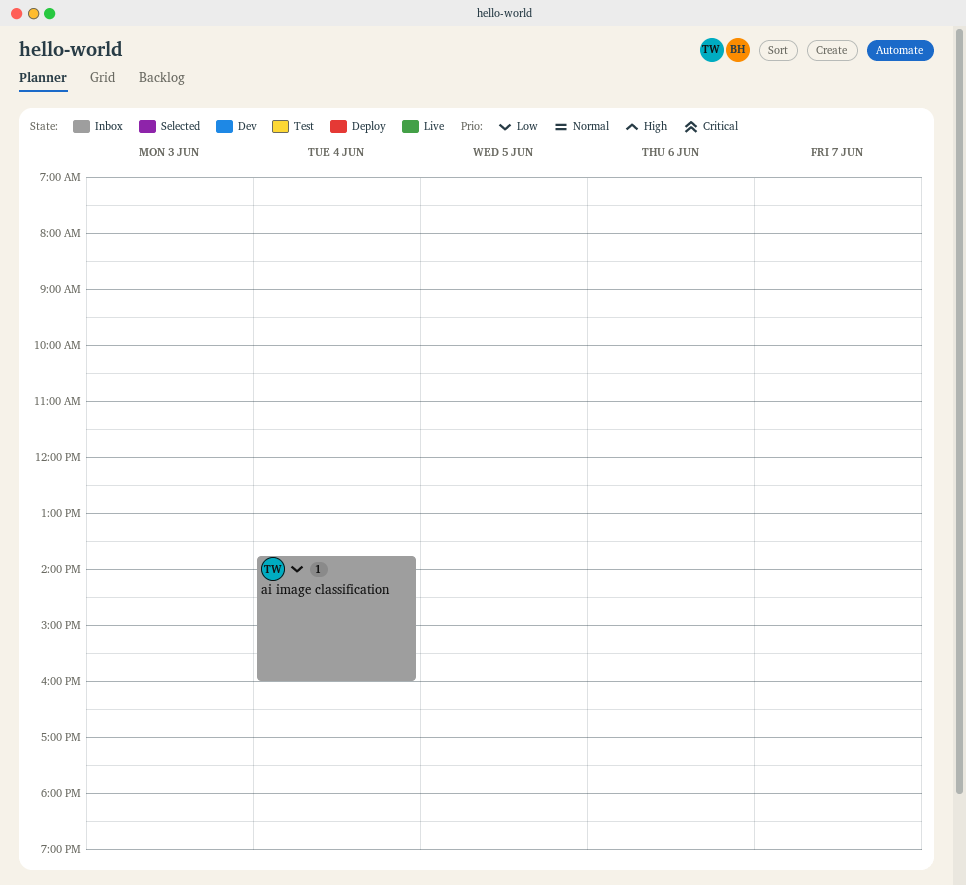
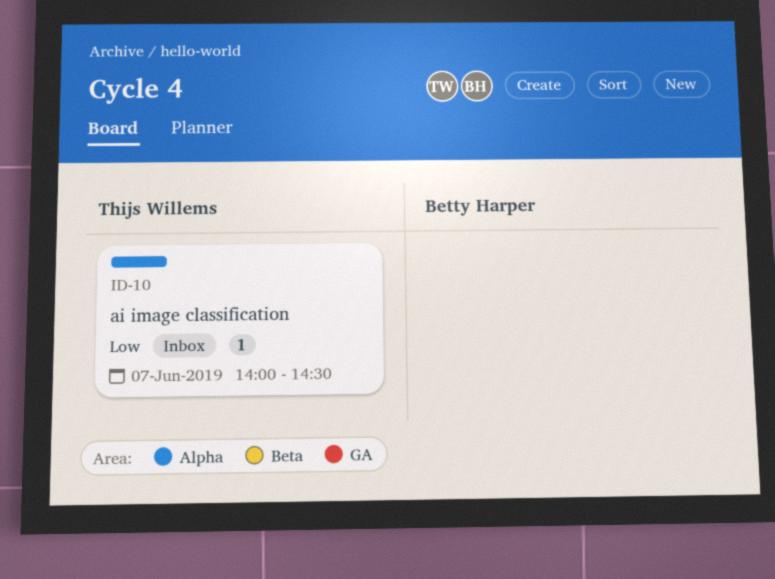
ai image classification, day: Jun 4 -> Jun 7
ai image classification, begins: 13:45 -> 14:00
ai image classification, ends: 16:00 -> 14:30

